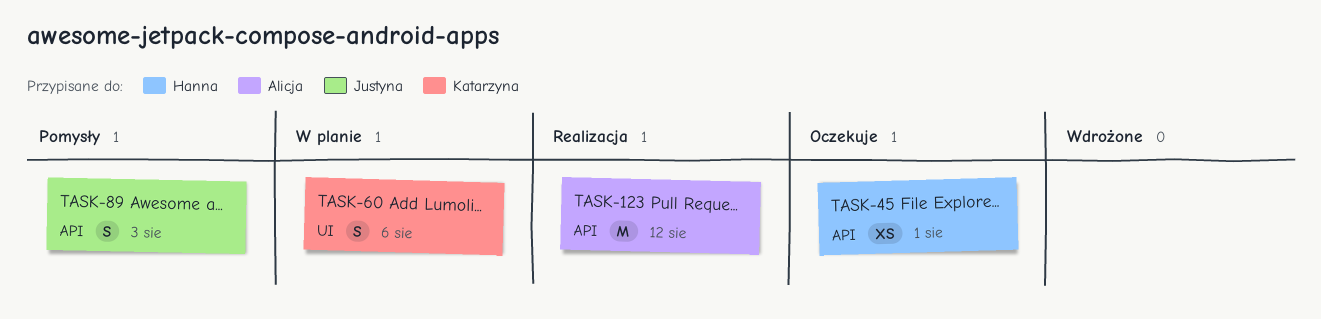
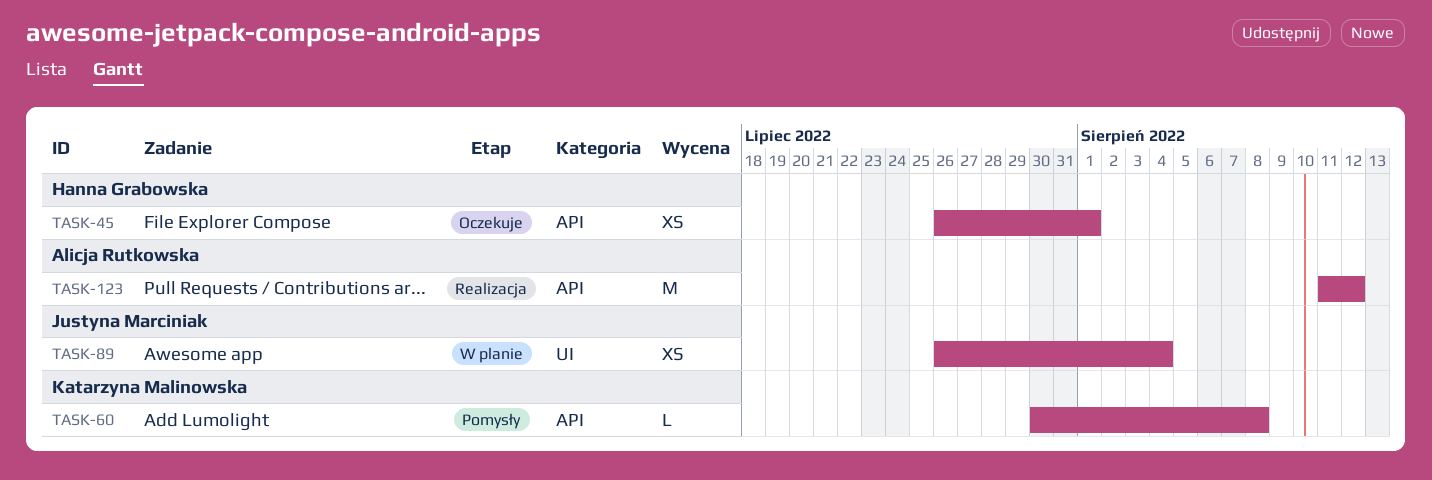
TASK-60, status: W planie -> Pomysły
TASK-60, label: UI -> API
TASK-60, estimate: S -> L
TASK-60, due: Aug 6 -> Aug 8
TASK-89, status: Pomysły -> W planie
TASK-89, label: API -> UI
TASK-89, estimate: S -> XS
TASK-89, due: Aug 3 -> Aug 4

